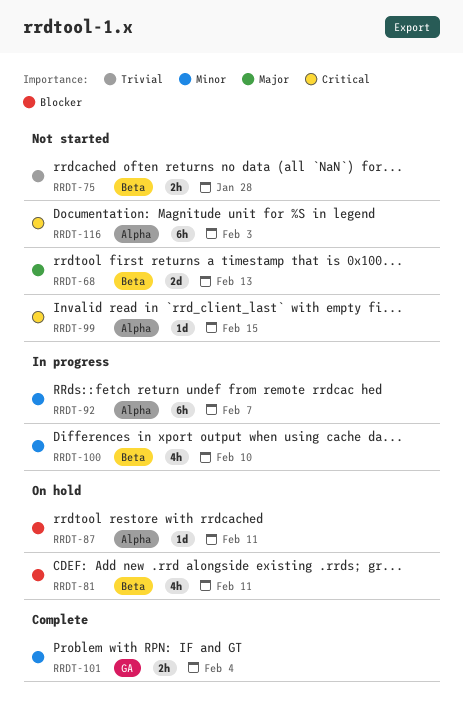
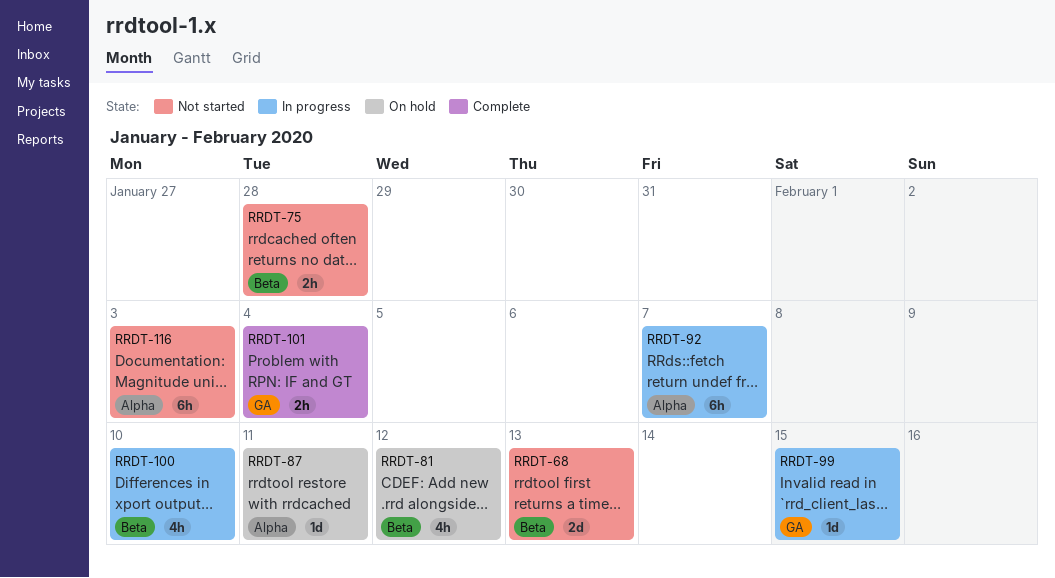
RRDT-81, due: Feb 11 -> Feb 12
RRDT-99, status: Not started -> In progress
RRDT-99, label: Alpha -> GA

